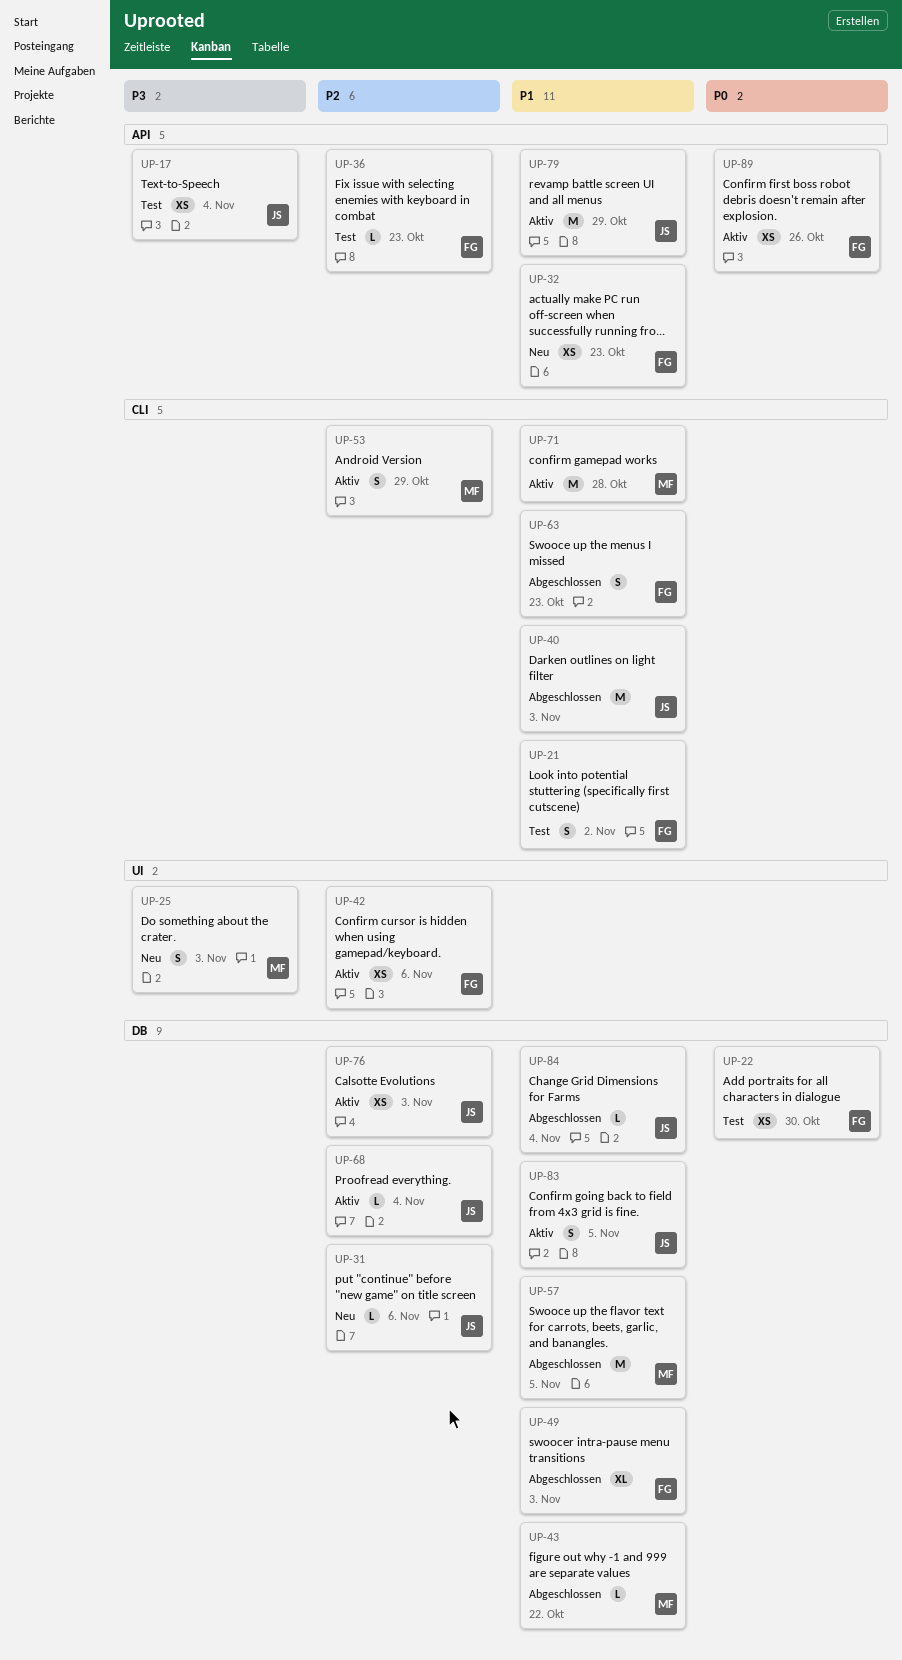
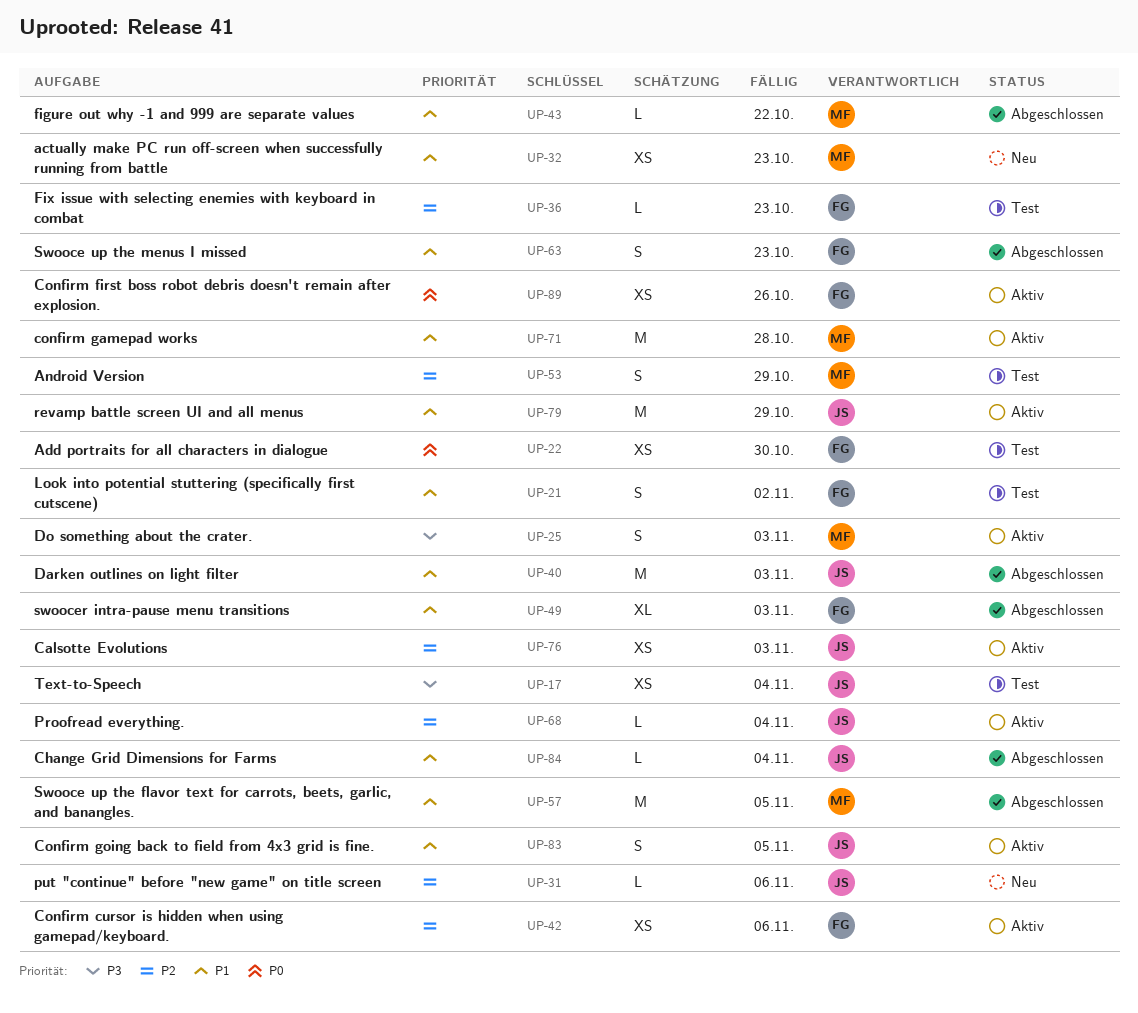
UP-25, status: Neu -> Aktiv
UP-32, owner: FG -> MF
UP-53, status: Aktiv -> Test

